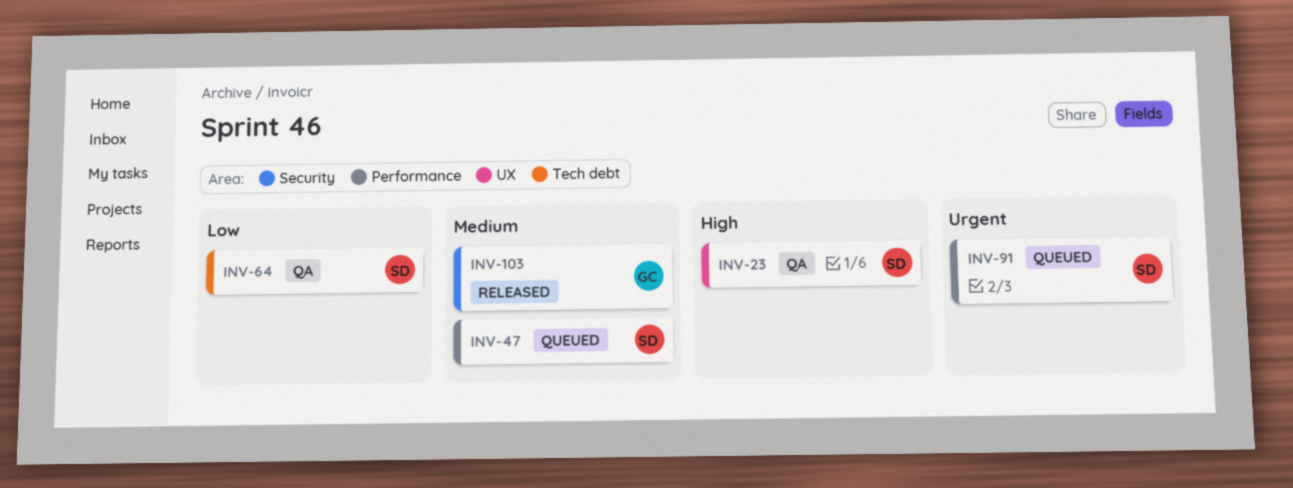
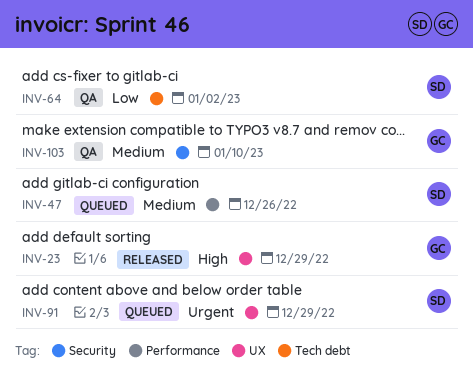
INV-23, status: QA -> Released
INV-23, owner: SD -> GC
INV-91, label: Performance -> UX
INV-103, status: Released -> QA

